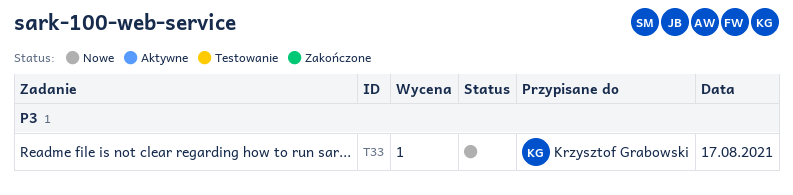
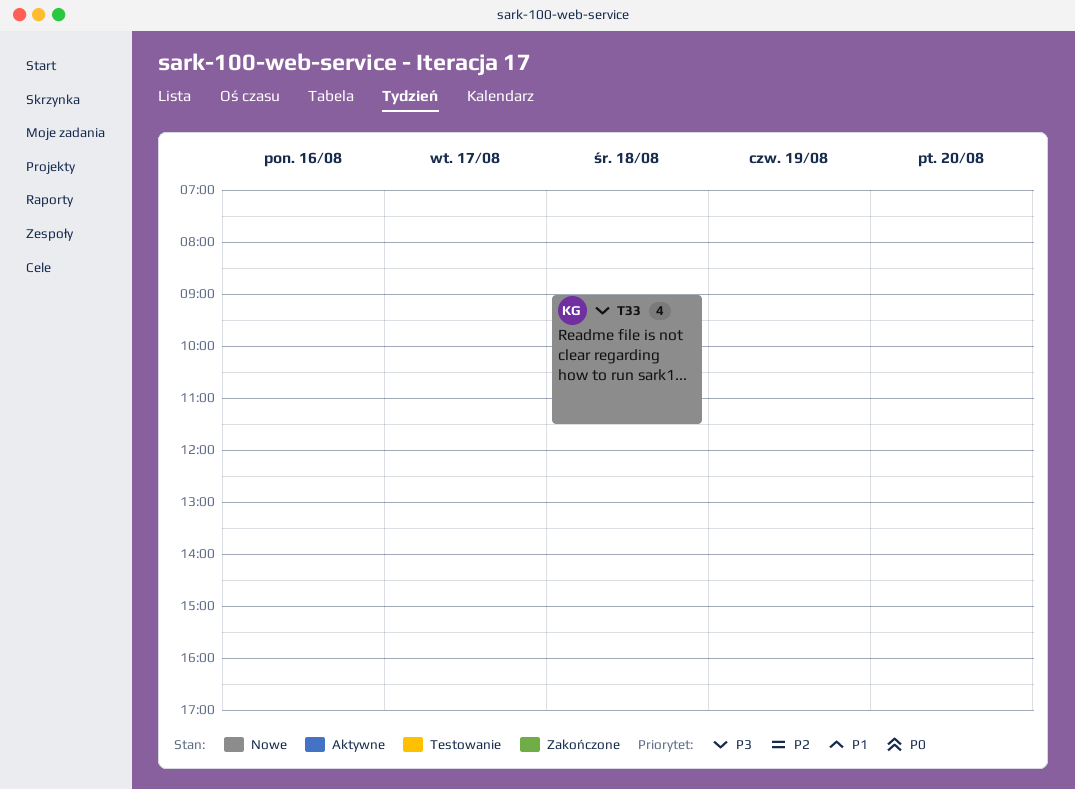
T33, estimate: 1 -> 4
T33, day: Aug 17 -> Aug 18

